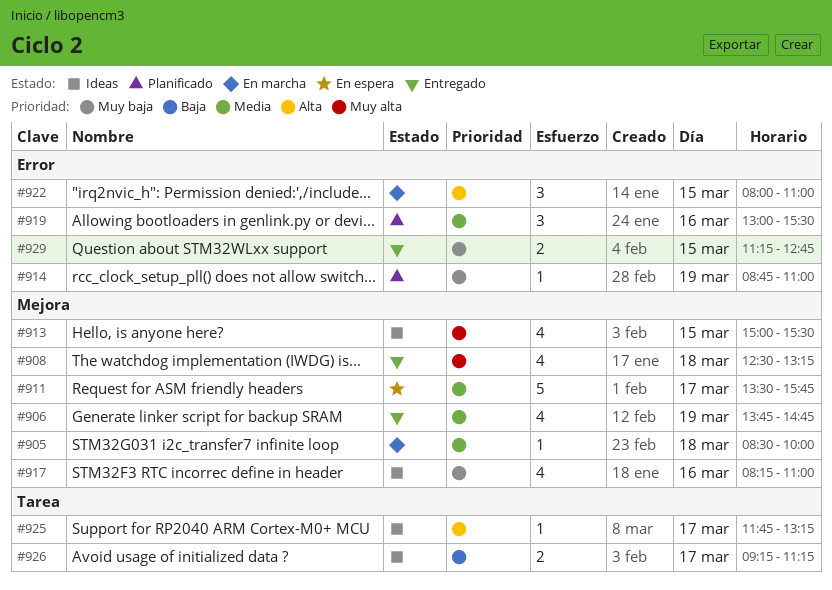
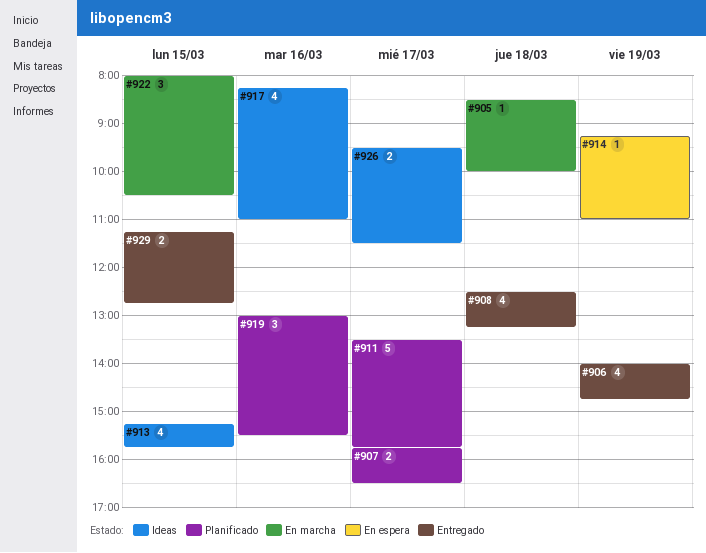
#906, begins: 13:45 -> 14:00
#907: none -> present
#911, status: En espera -> Planificado
#913, begins: 15:00 -> 15:15
#913, ends: 15:30 -> 15:45
#914, status: Planificado -> En espera
#914, begins: 08:45 -> 09:15
#922, ends: 11:00 -> 10:30
#925: present -> none
#926, begins: 09:15 -> 09:30
#926, ends: 11:15 -> 11:30

